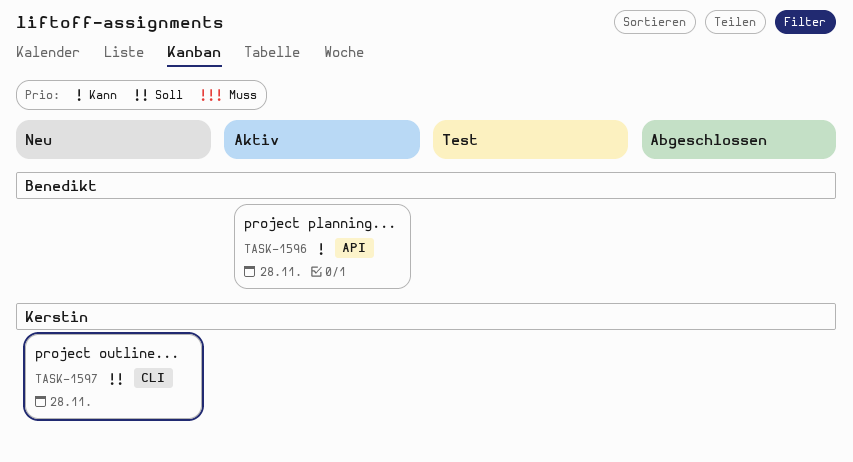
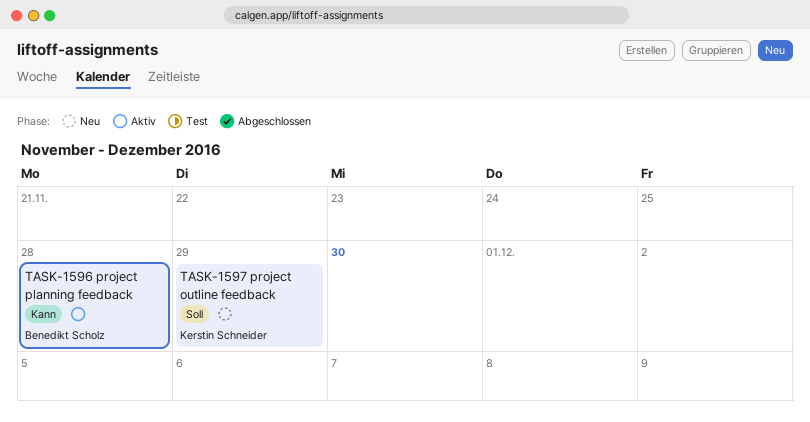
TASK-1597, due: Nov 28 -> Nov 29

